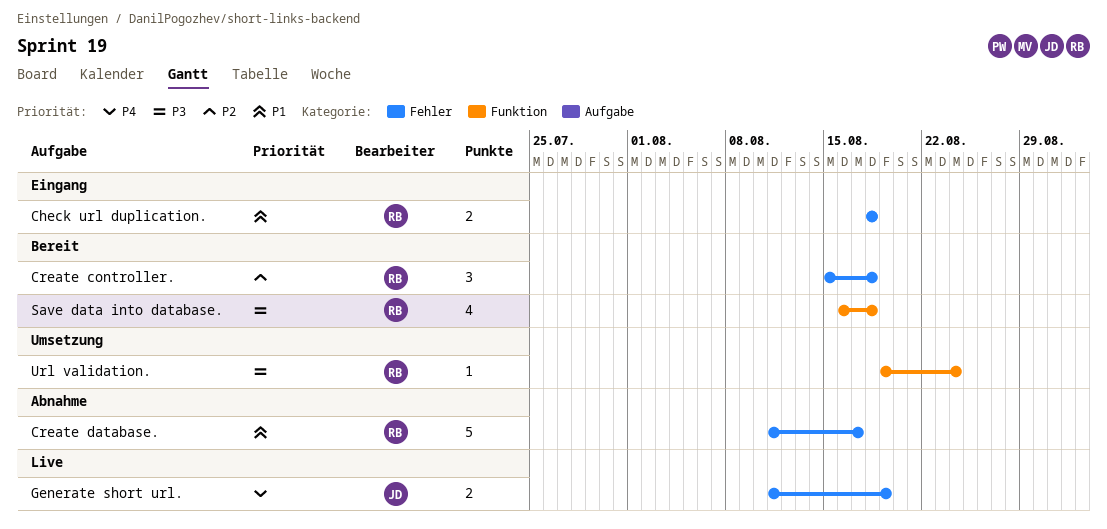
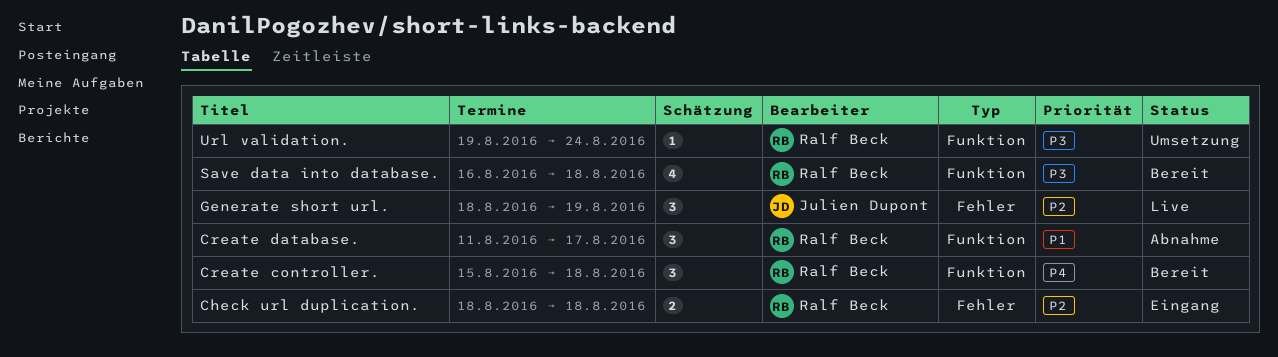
Check url duplication., priority: P1 -> P2
Create controller., priority: P2 -> P4
Create controller., label: Fehler -> Funktion
Create database., label: Fehler -> Funktion
Create database., estimate: 5 -> 3
Generate short url., priority: P4 -> P2
Generate short url., estimate: 2 -> 3
Generate short url., start: Aug 11 -> Aug 18

